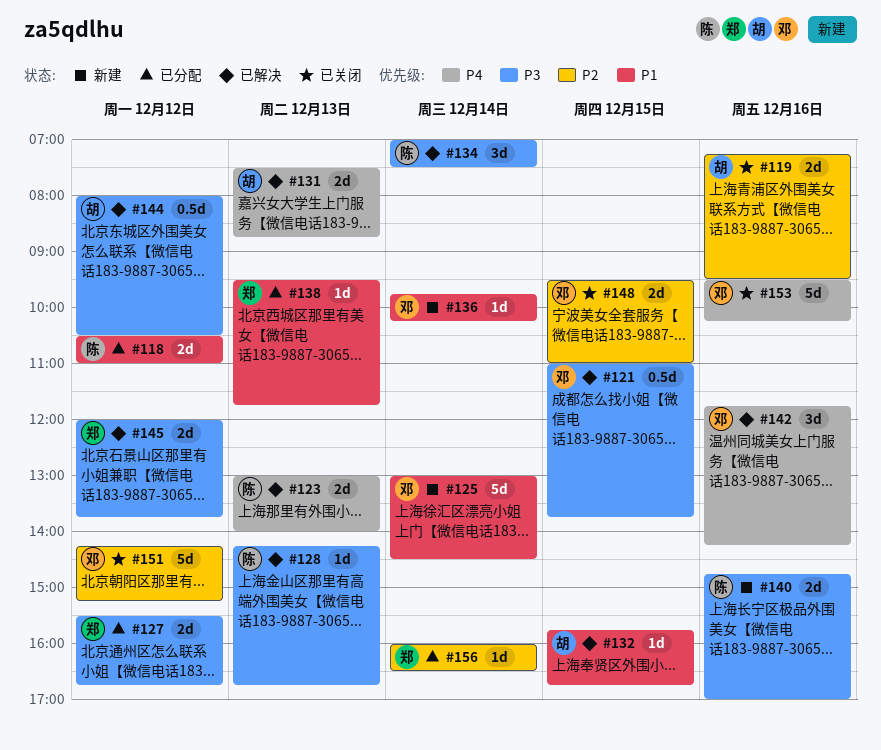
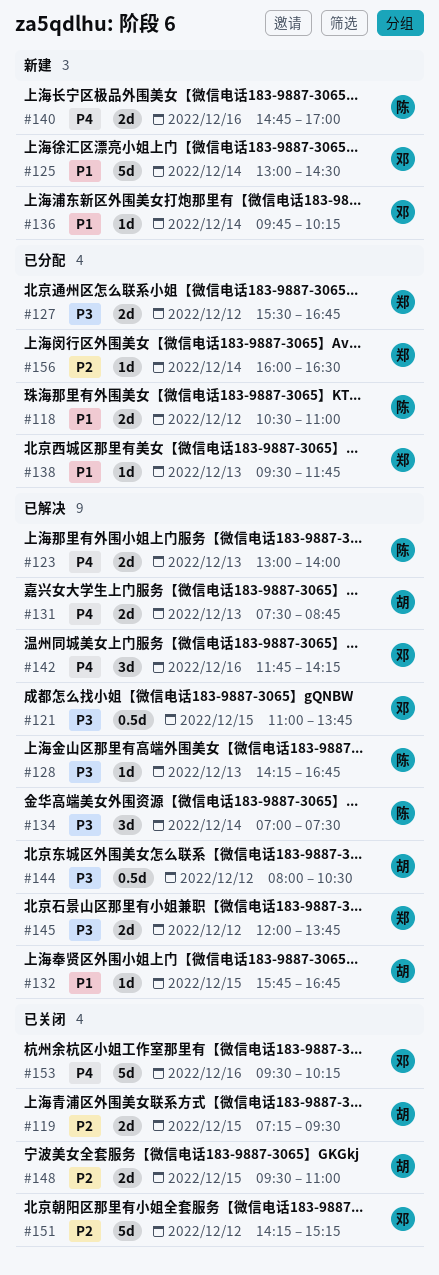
#119, day: Dec 16 -> Dec 15
#140, priority: P3 -> P4
#148, owner: 邓 -> 胡

